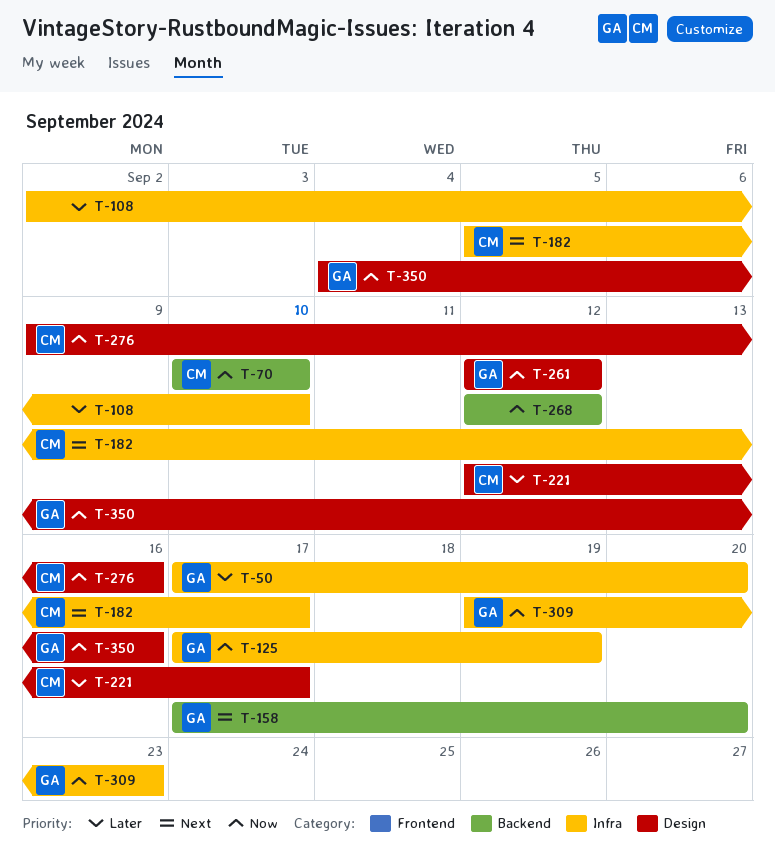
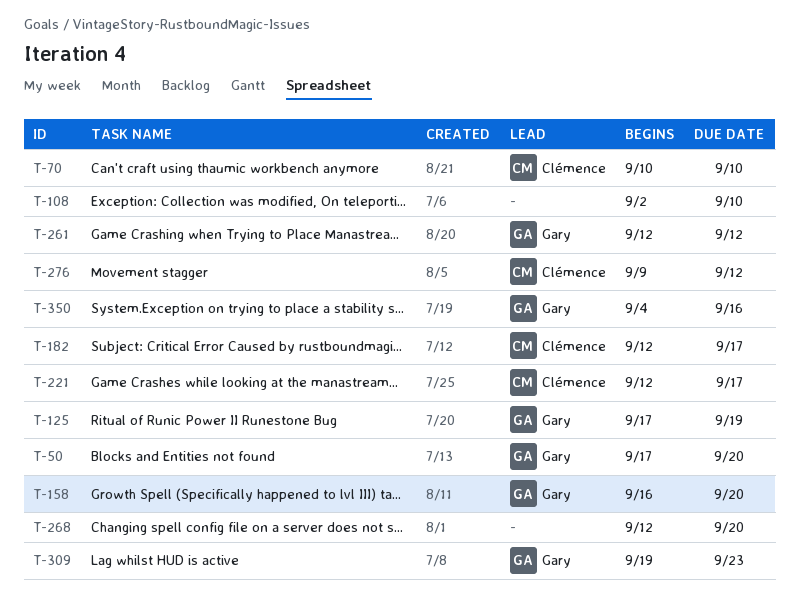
T-158, start: Sep 17 -> Sep 16
T-182, start: Sep 5 -> Sep 12
T-268, due: Sep 12 -> Sep 20
T-276, due: Sep 16 -> Sep 12

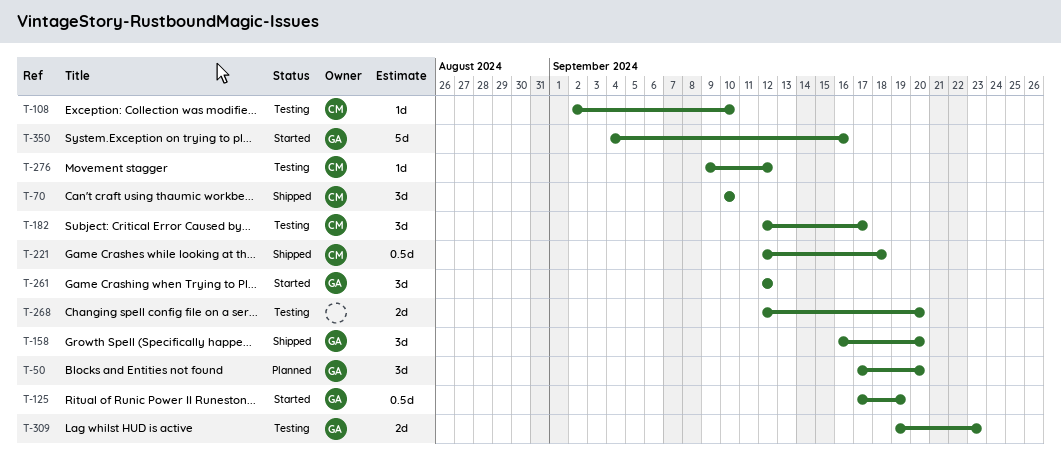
T-108, owner: none -> Clémence
T-221, due: Sep 17 -> Sep 18

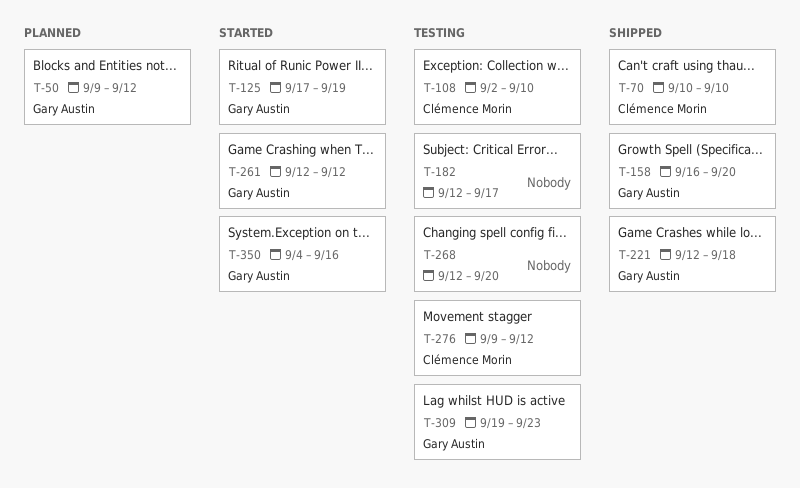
T-50, start: Sep 17 -> Sep 9
T-50, due: Sep 20 -> Sep 12
T-182, owner: Clémence Morin -> none
T-221, owner: Clémence Morin -> Gary Austin

